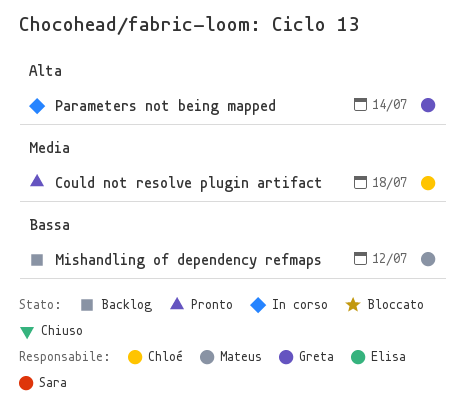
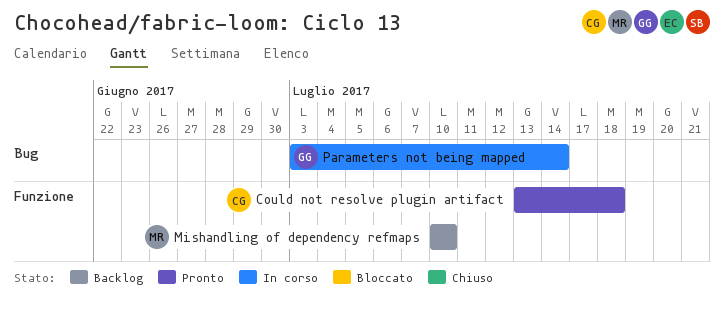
Mishandling of dependency refmaps, due: Jul 12 -> Jul 10

